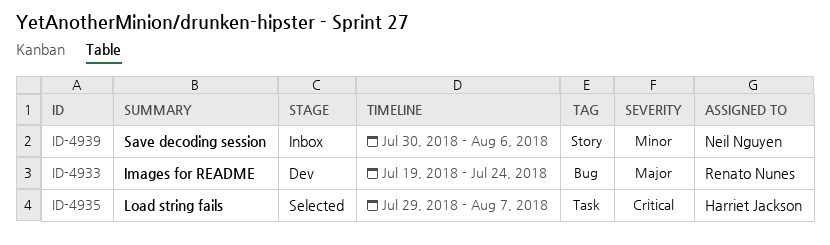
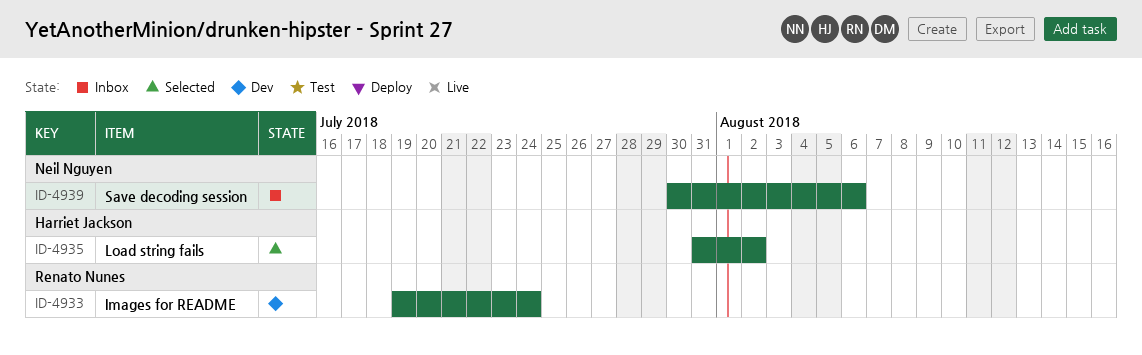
ID-4935, start: Jul 29 -> Jul 31
ID-4935, due: Aug 7 -> Aug 2

